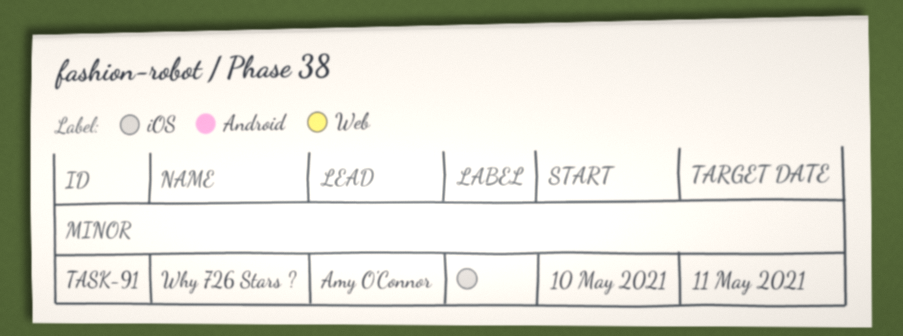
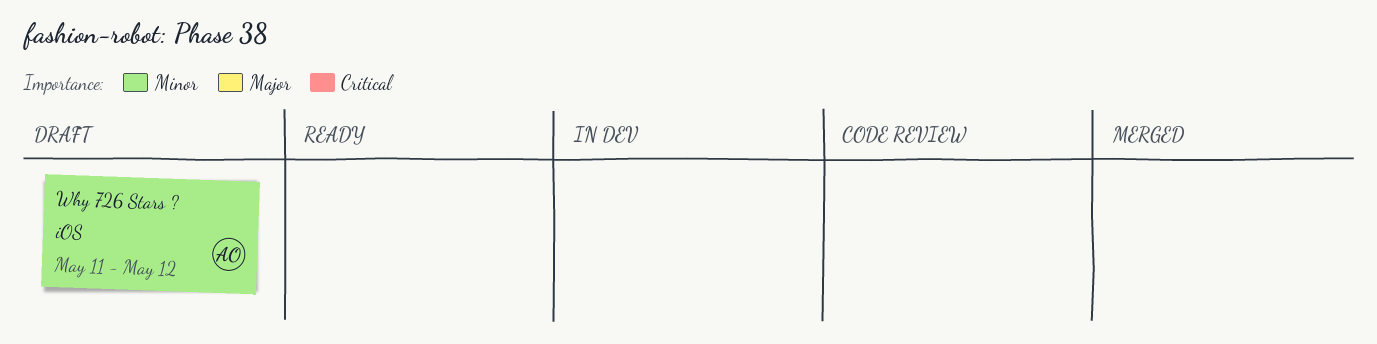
Why 726 Stars ?, start: May 10 -> May 11
Why 726 Stars ?, due: May 11 -> May 12

